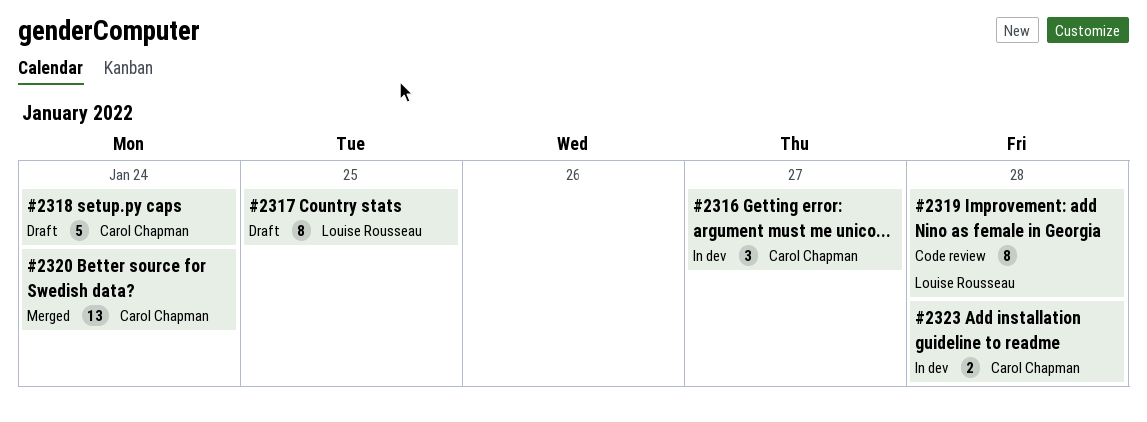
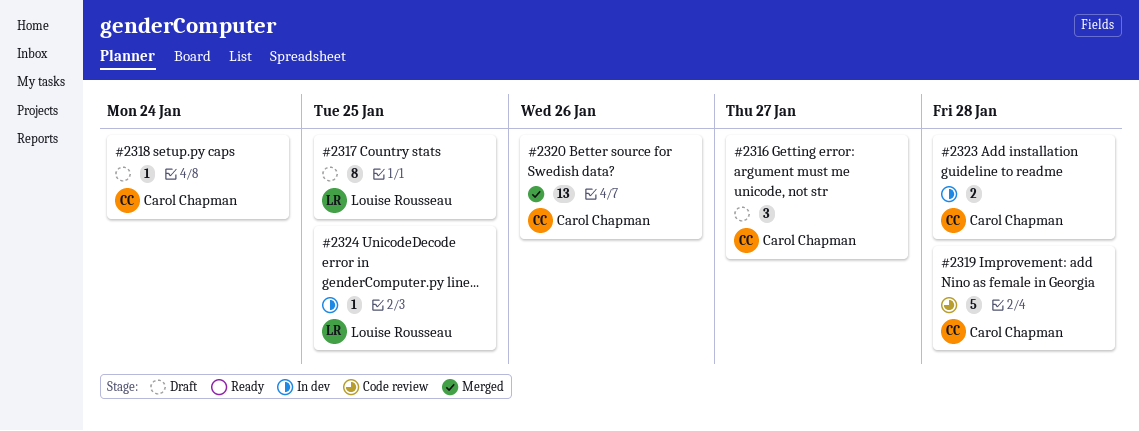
#2316, status: In dev -> Draft
#2318, estimate: 5 -> 1
#2319, owner: Louise Rousseau -> Carol Chapman
#2319, estimate: 8 -> 5
#2320, due: Jan 24 -> Jan 26
#2324: none -> present

